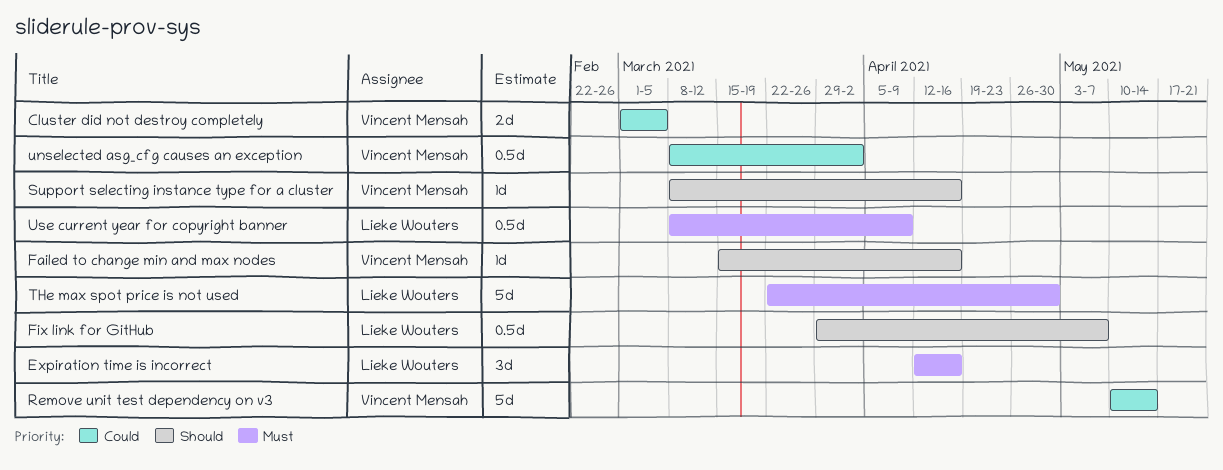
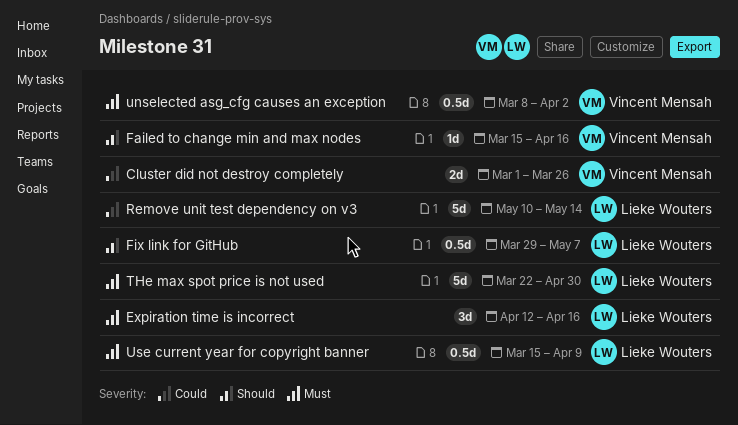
Cluster did not destroy completely, due: Mar 5 -> Mar 26
Remove unit test dependency on v3, owner: Vincent Mensah -> Lieke Wouters
Support selecting instance type for a cluster: present -> none
unselected asg_cfg causes an exception, priority: Could -> Must
Use current year for copyright banner, start: Mar 8 -> Mar 15

